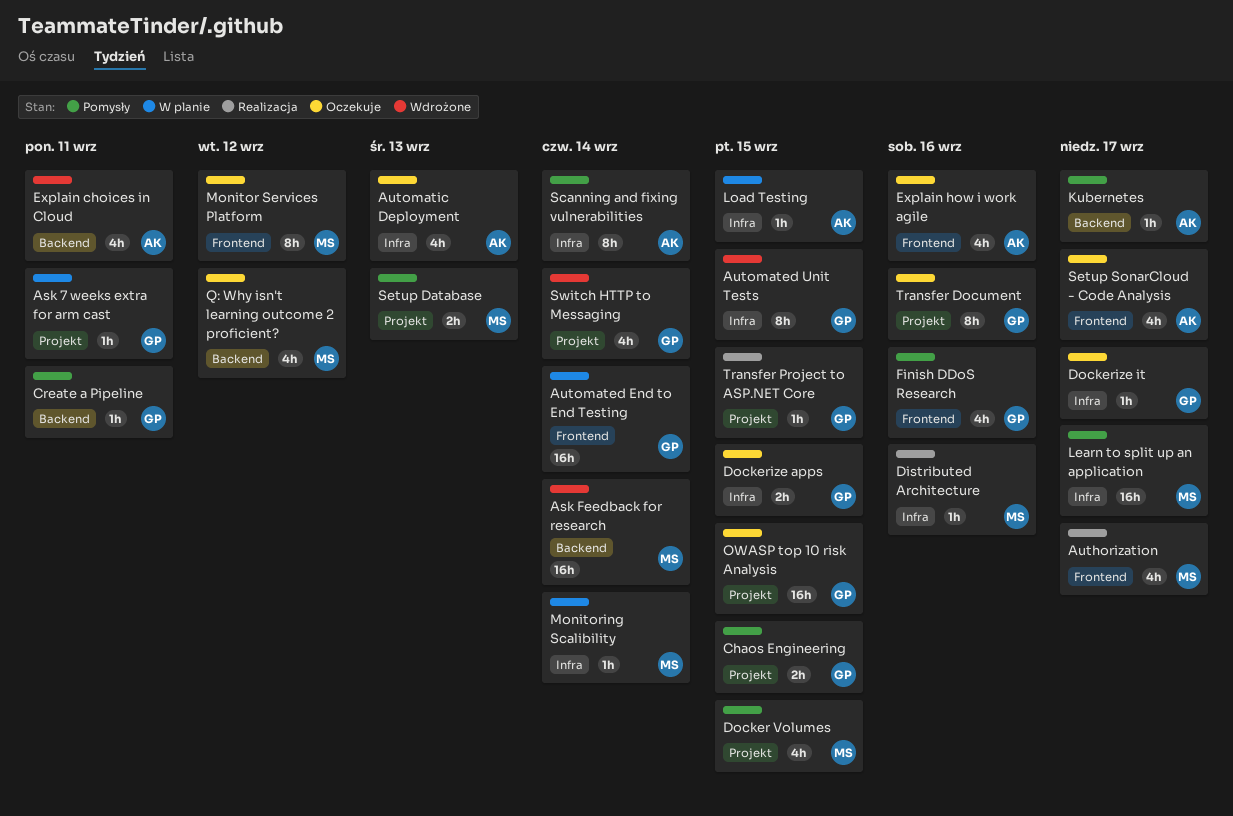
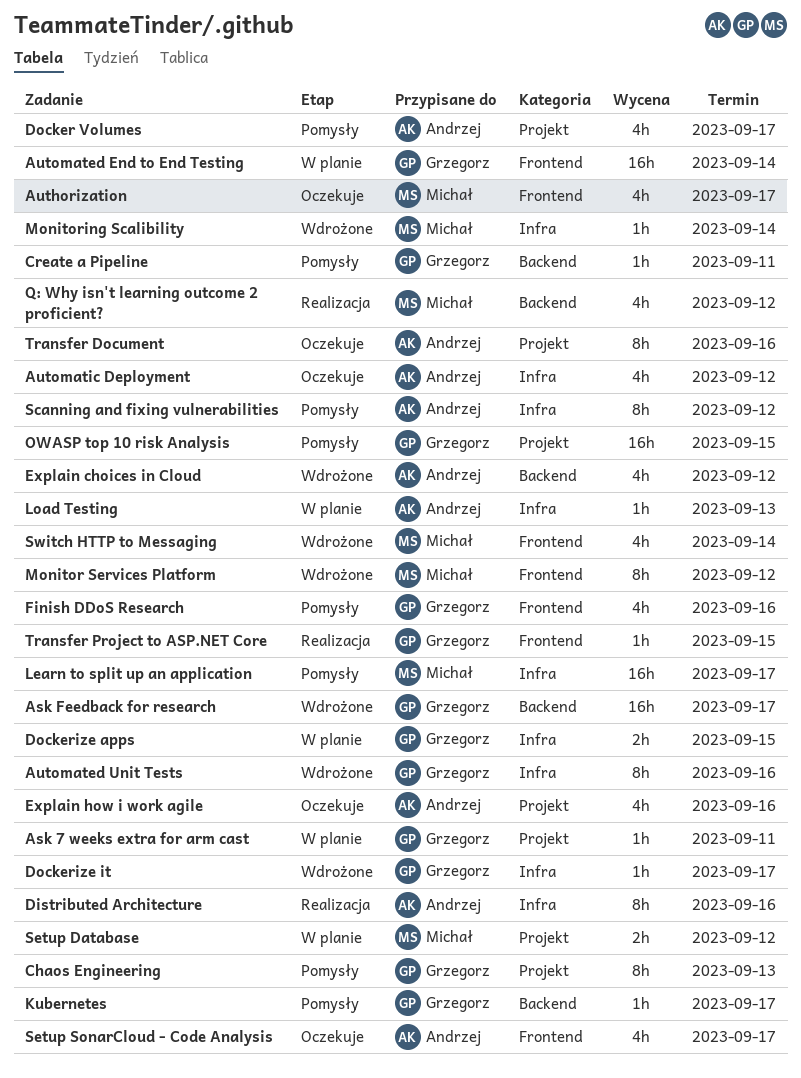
Ask Feedback for research, owner: Michał -> Grzegorz
Ask Feedback for research, due: Sep 14 -> Sep 17
Authorization, status: Realizacja -> Oczekuje
Automated Unit Tests, due: Sep 15 -> Sep 16
Automatic Deployment, due: Sep 13 -> Sep 12
Chaos Engineering, estimate: 2h -> 8h
Chaos Engineering, due: Sep 15 -> Sep 13
Distributed Architecture, owner: Michał -> Andrzej
Distributed Architecture, estimate: 1h -> 8h
Docker Volumes, owner: Michał -> Andrzej
Docker Volumes, due: Sep 15 -> Sep 17
Dockerize apps, status: Oczekuje -> W planie
Dockerize it, status: Oczekuje -> Wdrożone
Explain choices in Cloud, due: Sep 11 -> Sep 12
Explain how i work agile, label: Frontend -> Projekt
Kubernetes, owner: Andrzej -> Grzegorz
Load Testing, due: Sep 15 -> Sep 13
Monitor Services Platform, status: Oczekuje -> Wdrożone
Monitoring Scalibility, status: W planie -> Wdrożone
OWASP top 10 risk Analysis, status: Oczekuje -> Pomysły
Q: Why isn't learning outcome 2 proficient?, status: Oczekuje -> Realizacja
Scanning and fixing vulnerabilities, due: Sep 14 -> Sep 12
Setup Database, status: Pomysły -> W planie
Setup Database, due: Sep 13 -> Sep 12
Switch HTTP to Messaging, owner: Grzegorz -> Michał
Switch HTTP to Messaging, label: Projekt -> Frontend
Transfer Document, owner: Grzegorz -> Andrzej
Transfer Project to ASP.NET Core, label: Projekt -> Frontend

